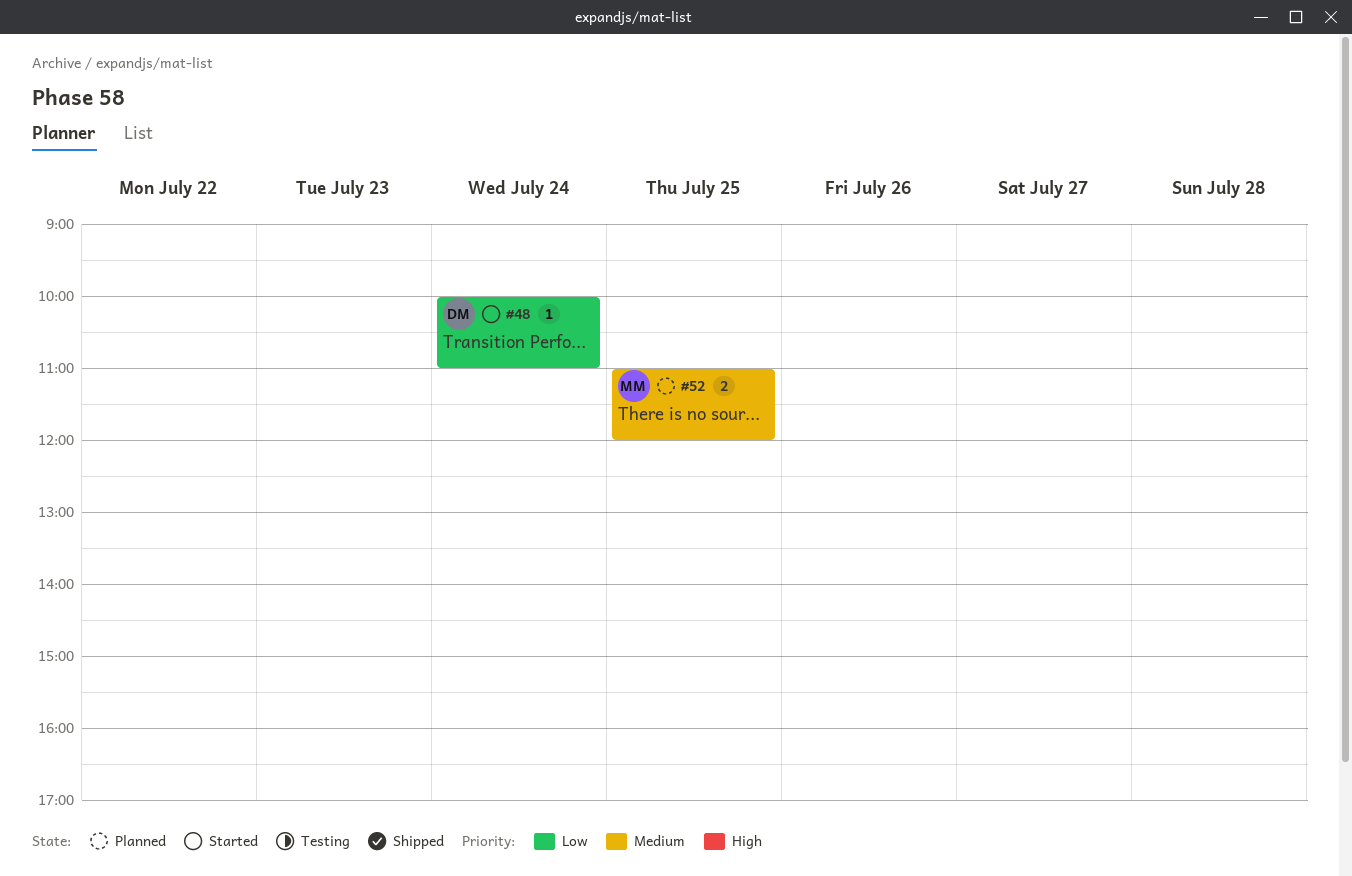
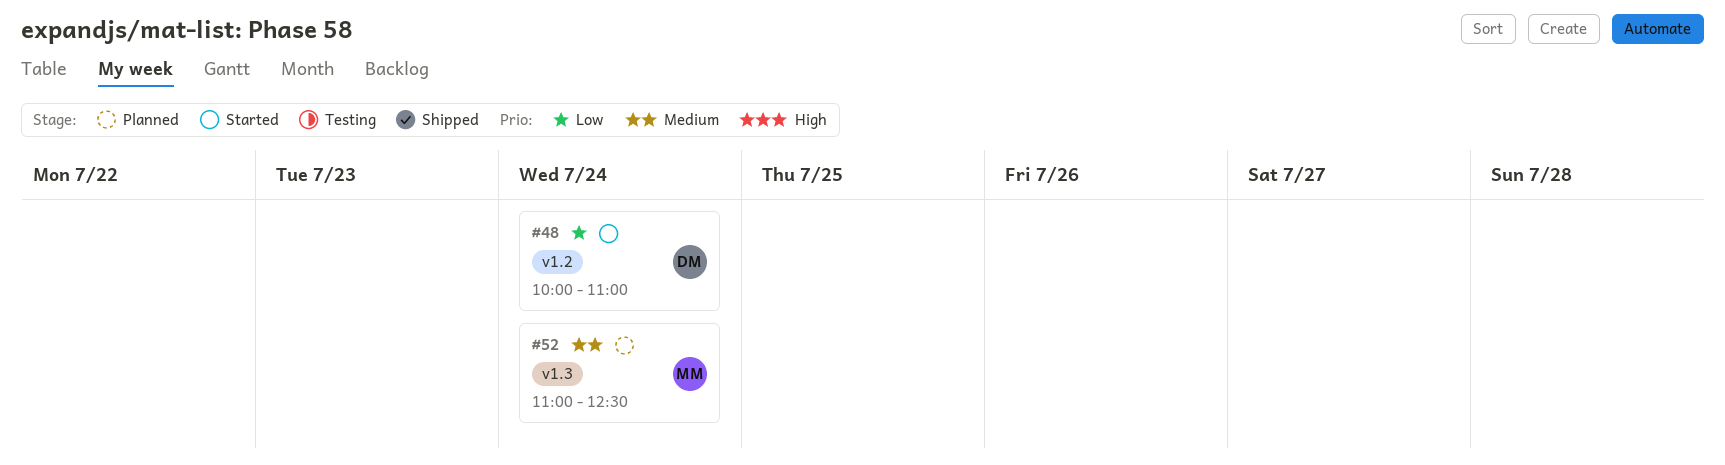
#52, day: Jul 25 -> Jul 24
#52, ends: 12:00 -> 12:30

